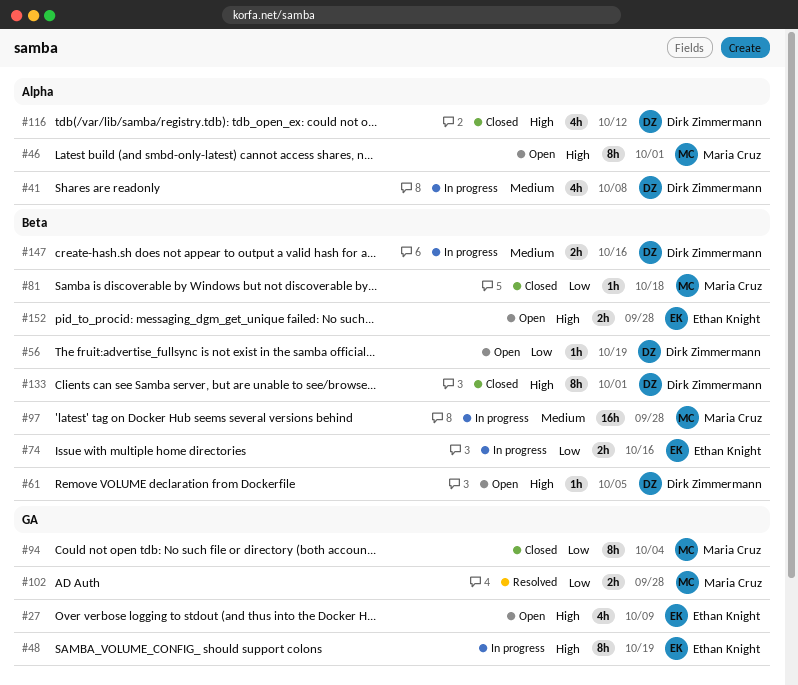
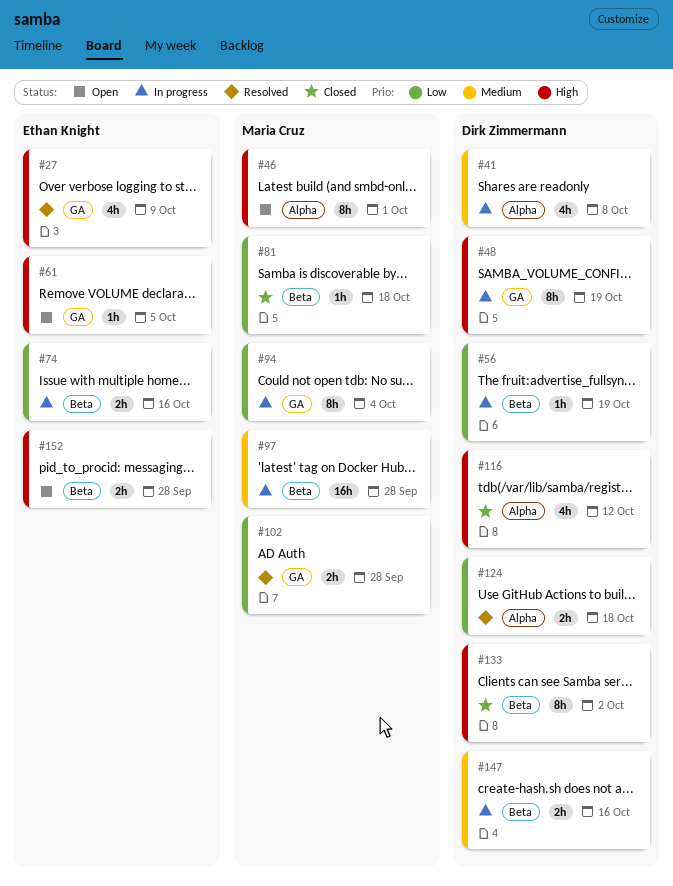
#27, status: Open -> Resolved
#48, owner: Ethan Knight -> Dirk Zimmermann
#56, status: Open -> In progress
#61, owner: Dirk Zimmermann -> Ethan Knight
#61, label: Beta -> GA
#94, status: Closed -> In progress
#124: none -> present
#133, due: Oct 1 -> Oct 2

